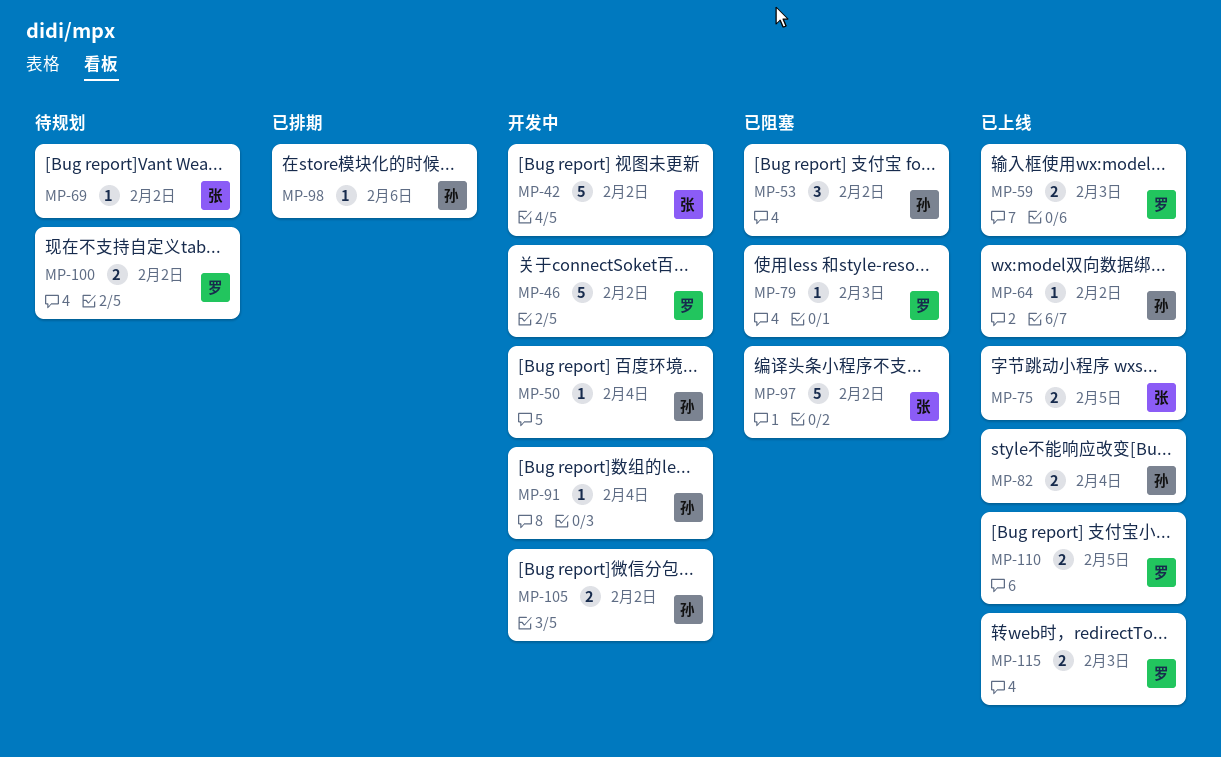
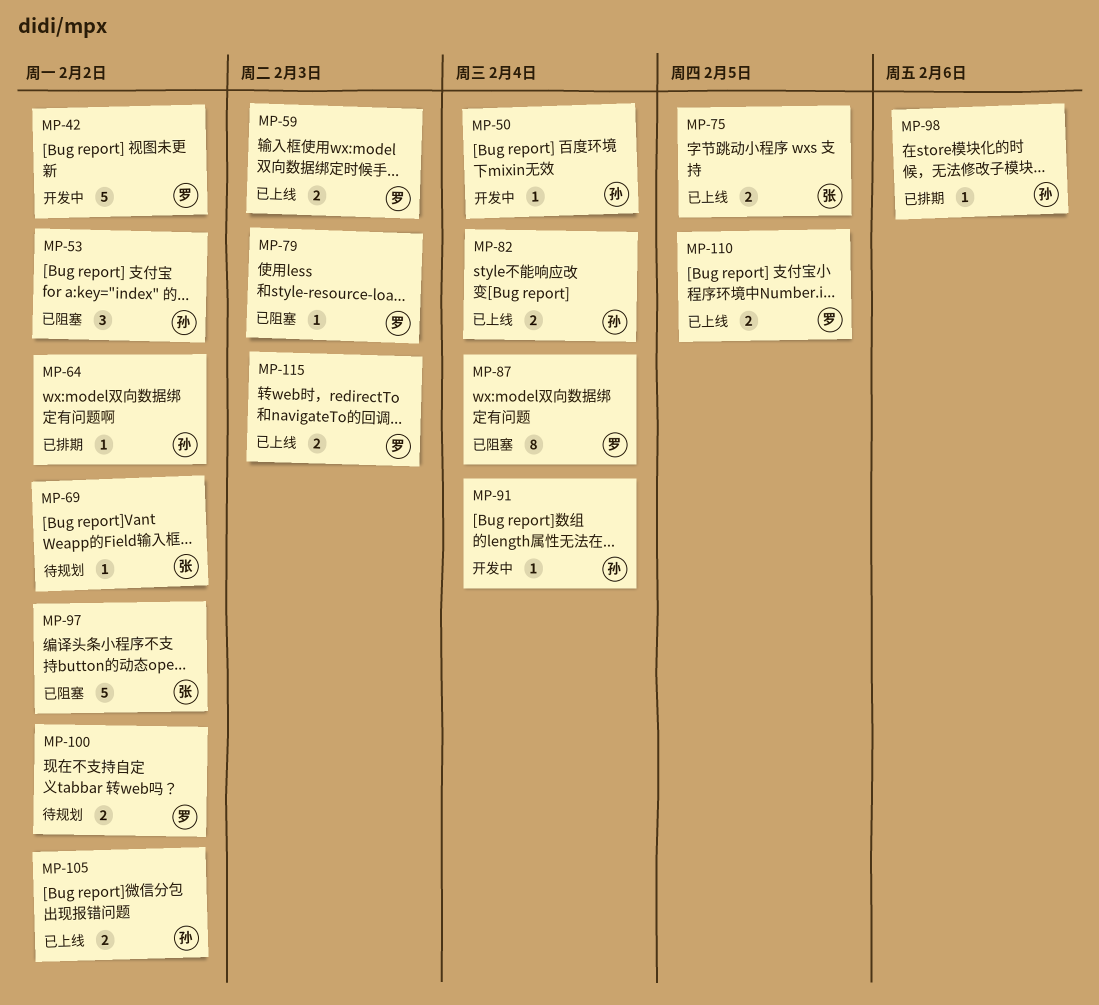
MP-42, owner: 张 -> 罗
MP-46: present -> none
MP-64, status: 已上线 -> 已排期
MP-87: none -> present
MP-105, status: 开发中 -> 已上线

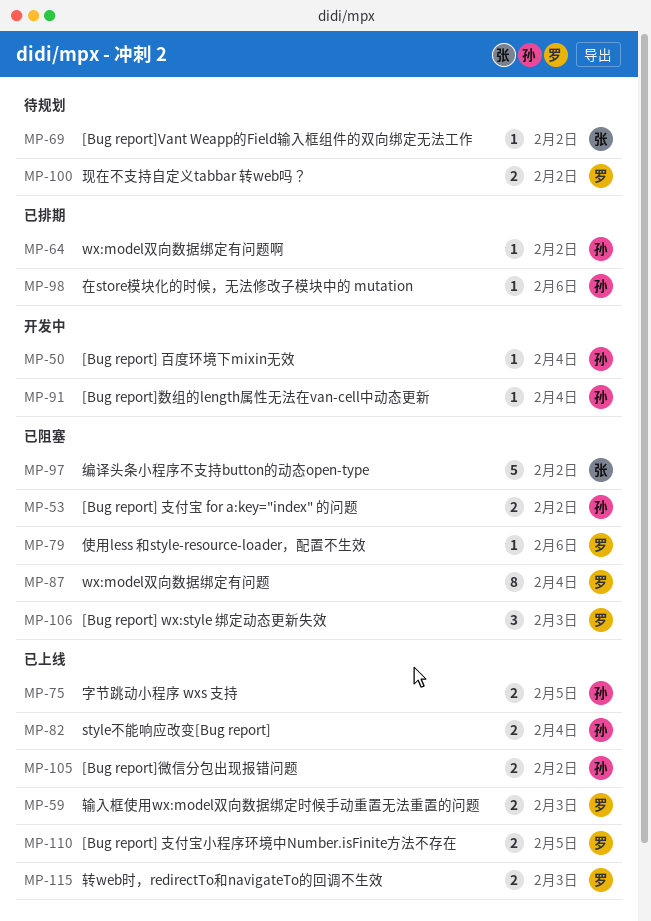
MP-42: present -> none
MP-53, estimate: 3 -> 2
MP-75, owner: 张 -> 孙
MP-79, due: Feb 3 -> Feb 6
MP-106: none -> present

